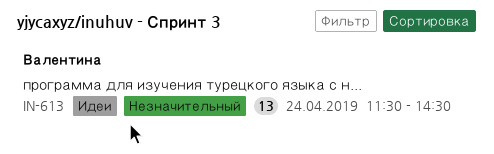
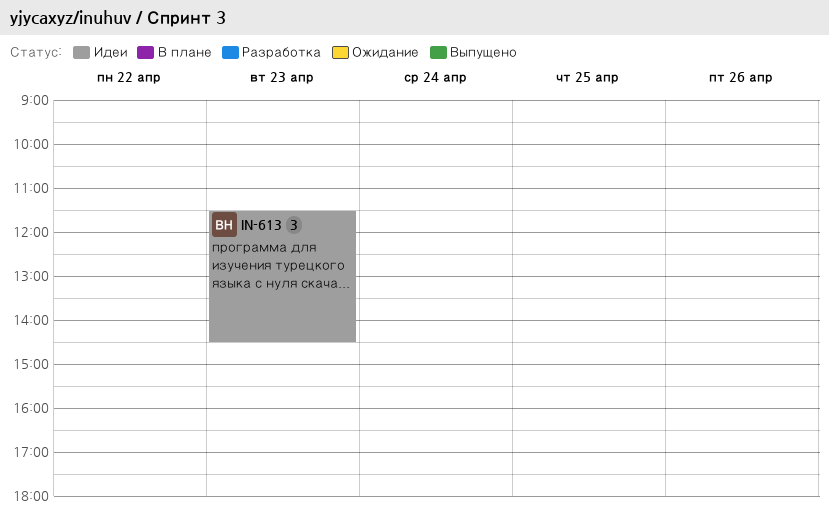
IN-613, estimate: 13 -> 3
IN-613, day: Apr 24 -> Apr 23

